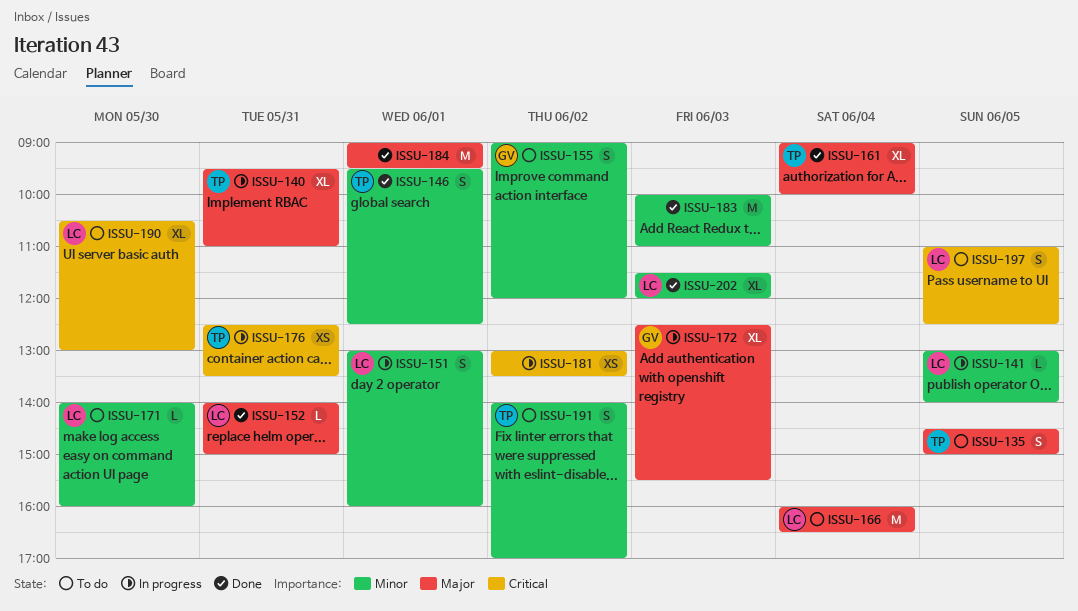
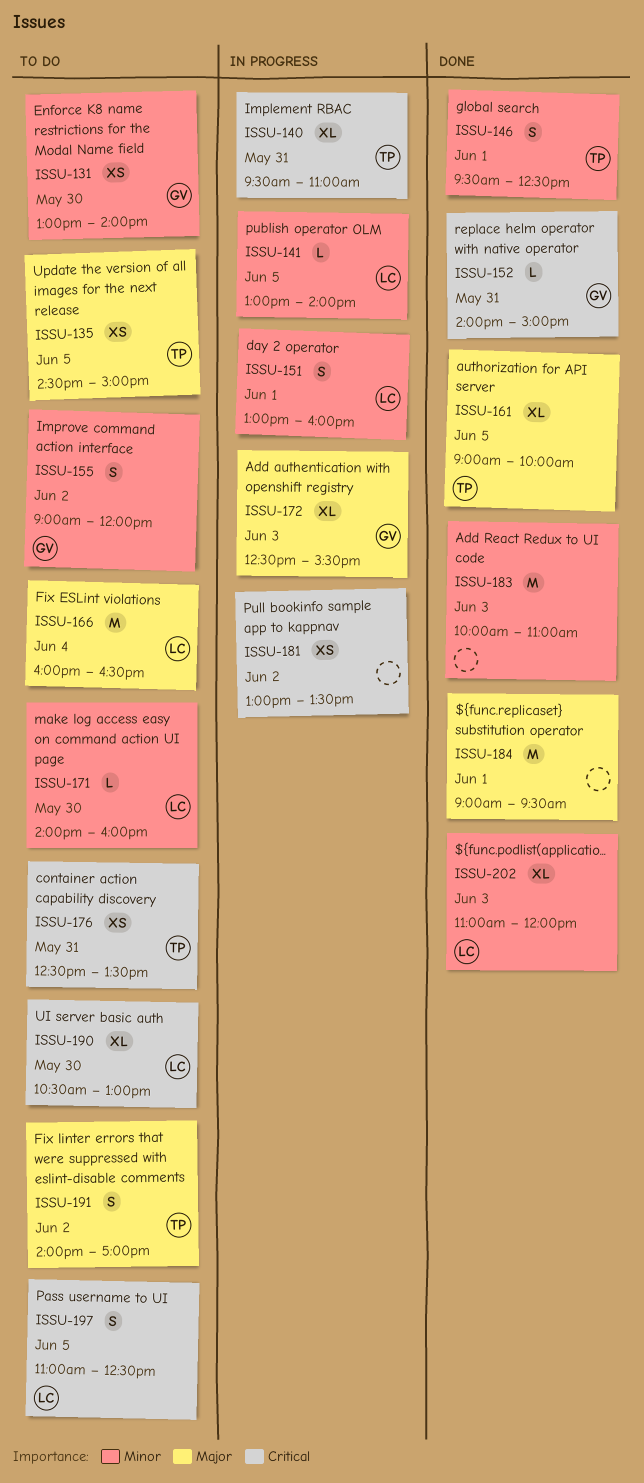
ISSU-131: none -> present
ISSU-135, estimate: S -> XS
ISSU-140, priority: Major -> Critical
ISSU-152, owner: LC -> GV
ISSU-152, priority: Major -> Critical
ISSU-161, day: Jun 4 -> Jun 5
ISSU-176, status: In progress -> To do
ISSU-191, priority: Minor -> Major
ISSU-202, begins: 11:30 -> 11:00

